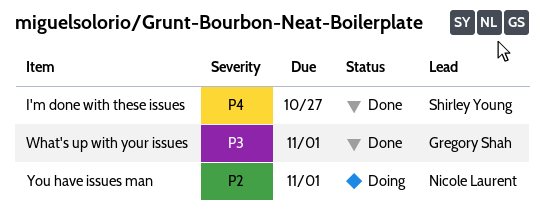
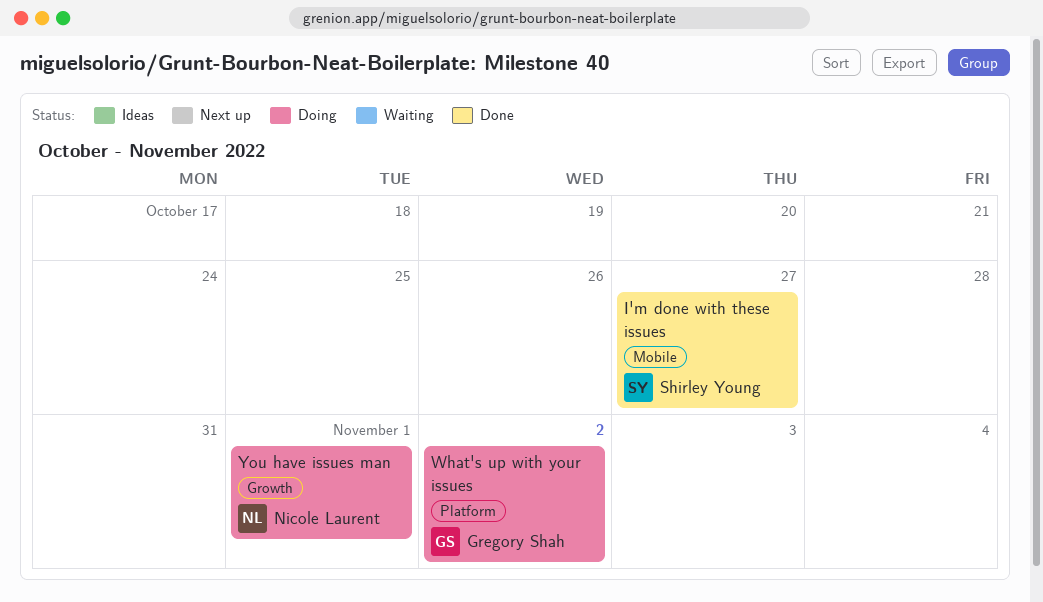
What's up with your issues, status: Done -> Doing
What's up with your issues, due: Nov 1 -> Nov 2

